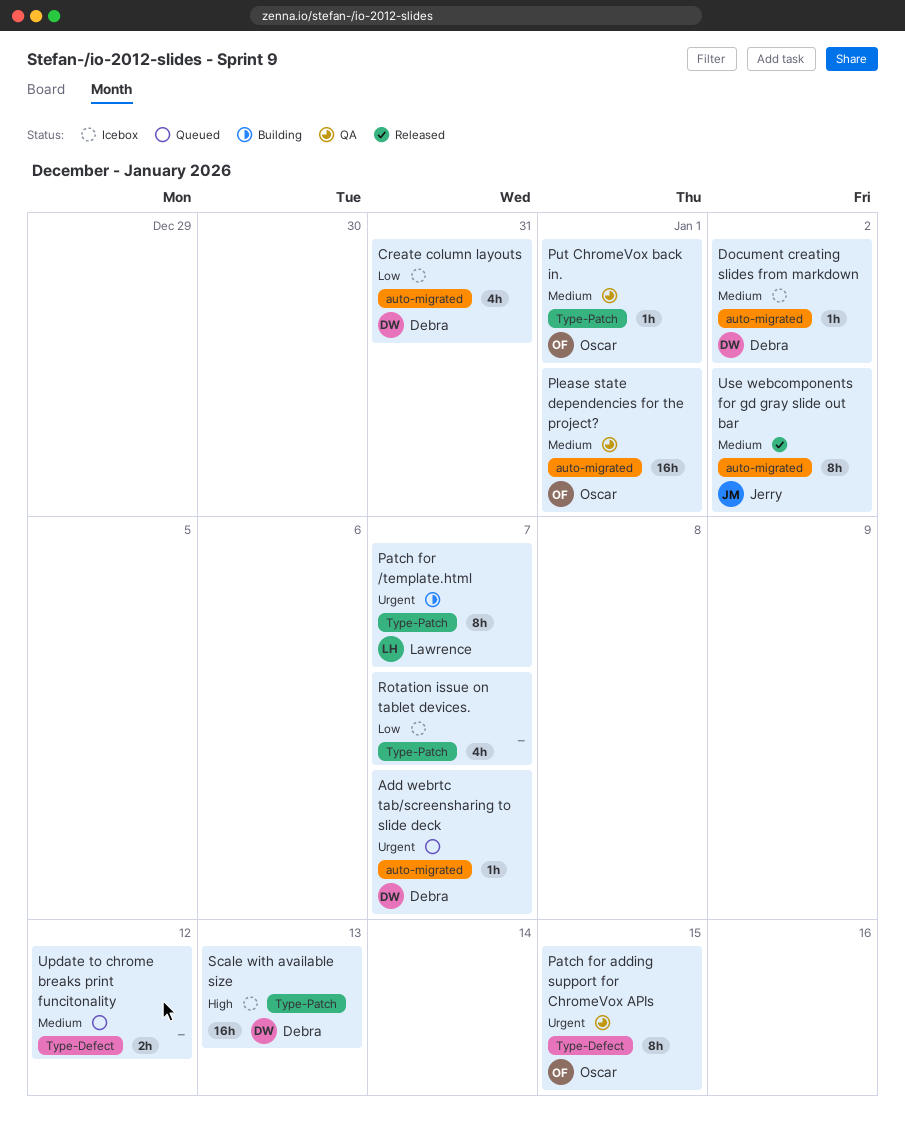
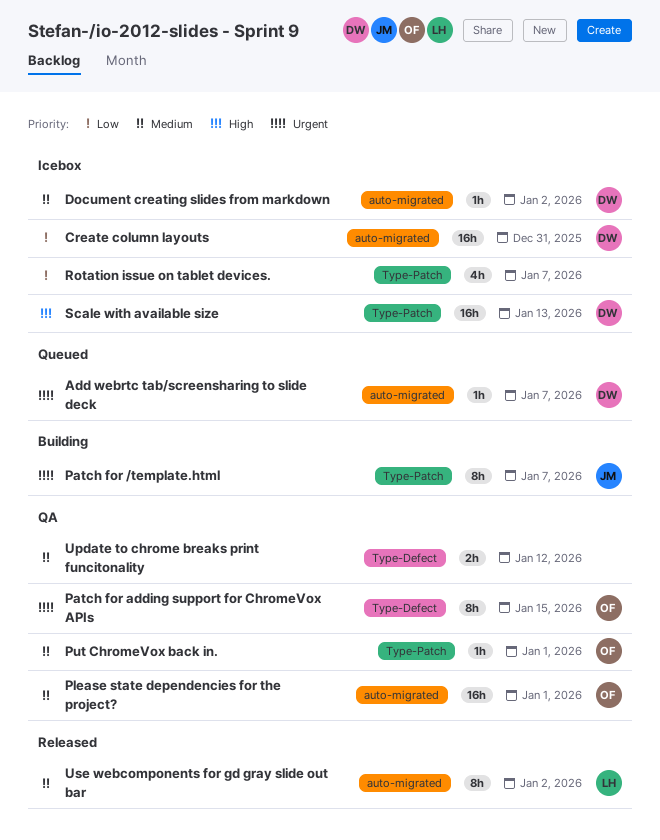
Create column layouts, estimate: 4h -> 16h
Patch for /template.html, owner: Lawrence -> Jerry
Update to chrome breaks print funcitonality, status: Queued -> QA
Use webcomponents for gd gray slide out bar, owner: Jerry -> Lawrence

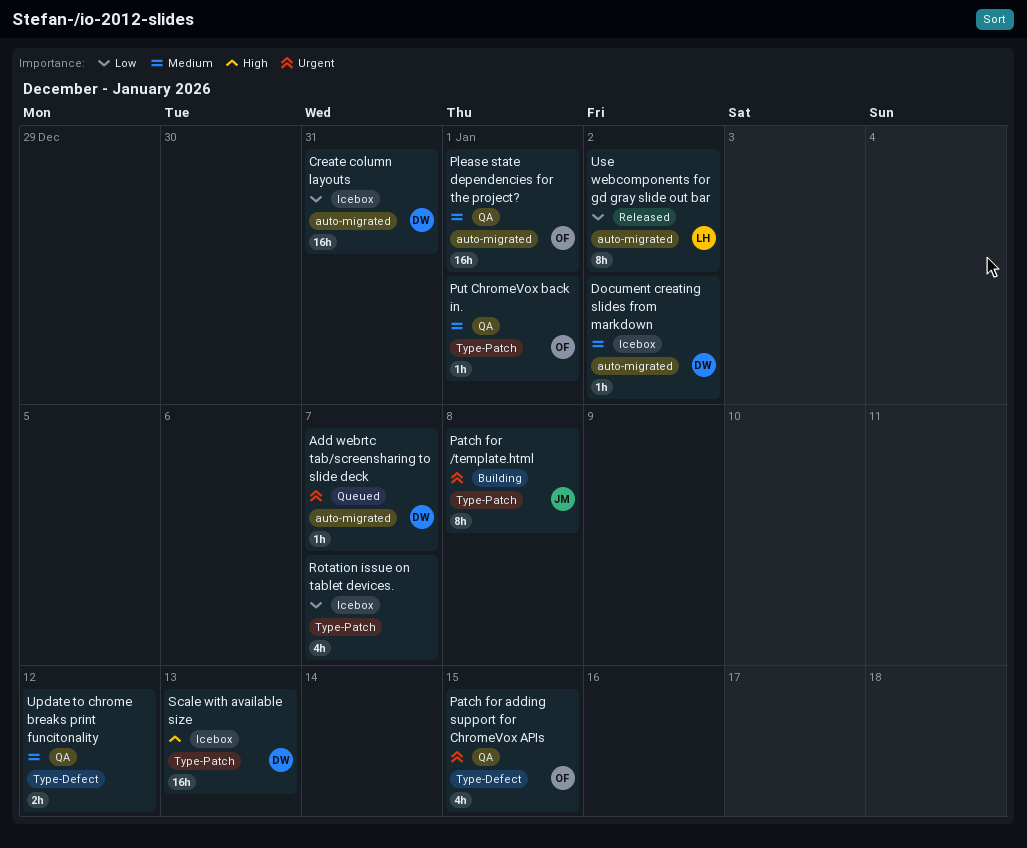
Patch for /template.html, due: Jan 7 -> Jan 8
Patch for adding support for ChromeVox APIs, estimate: 8h -> 4h
Use webcomponents for gd gray slide out bar, priority: Medium -> Low

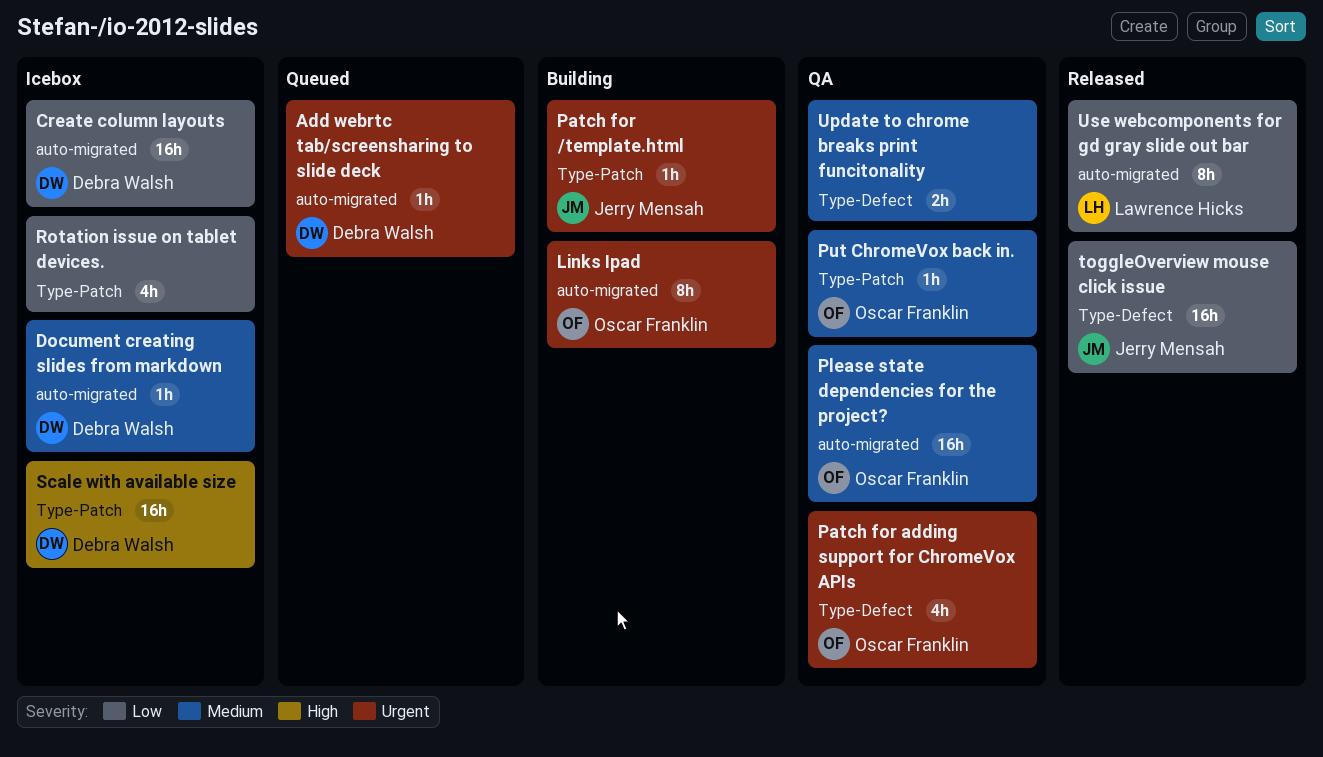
Links Ipad: none -> present
Patch for /template.html, estimate: 8h -> 1h
toggleOverview mouse click issue: none -> present

